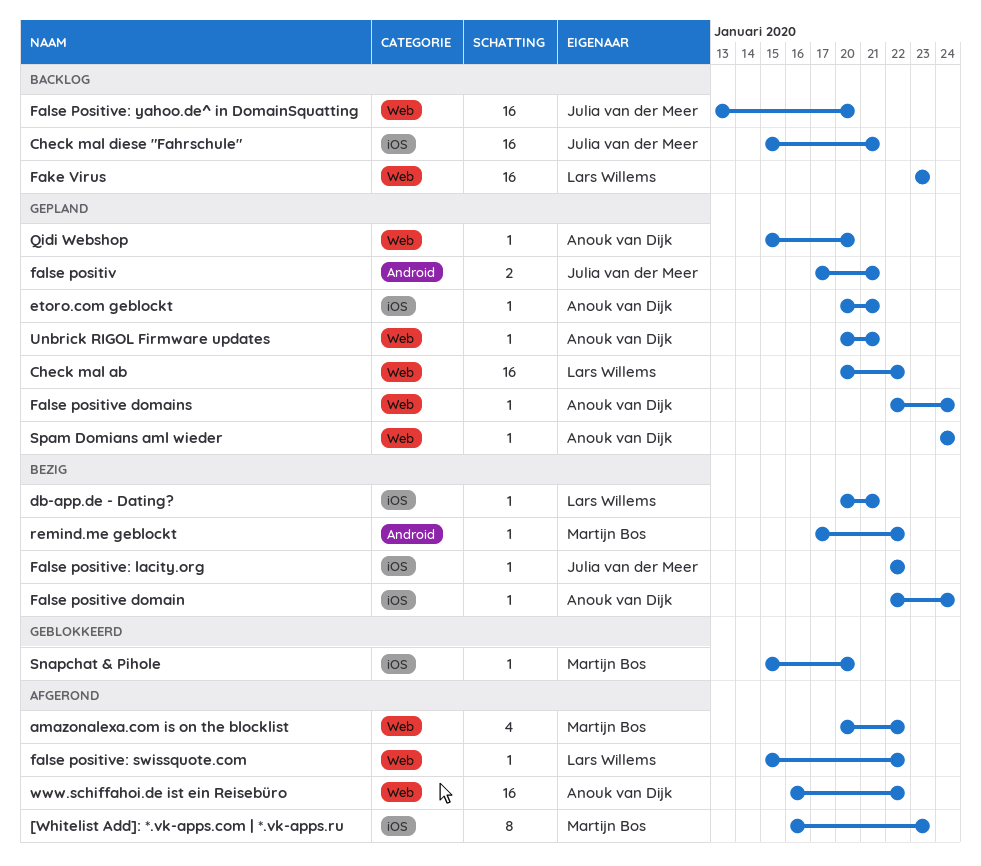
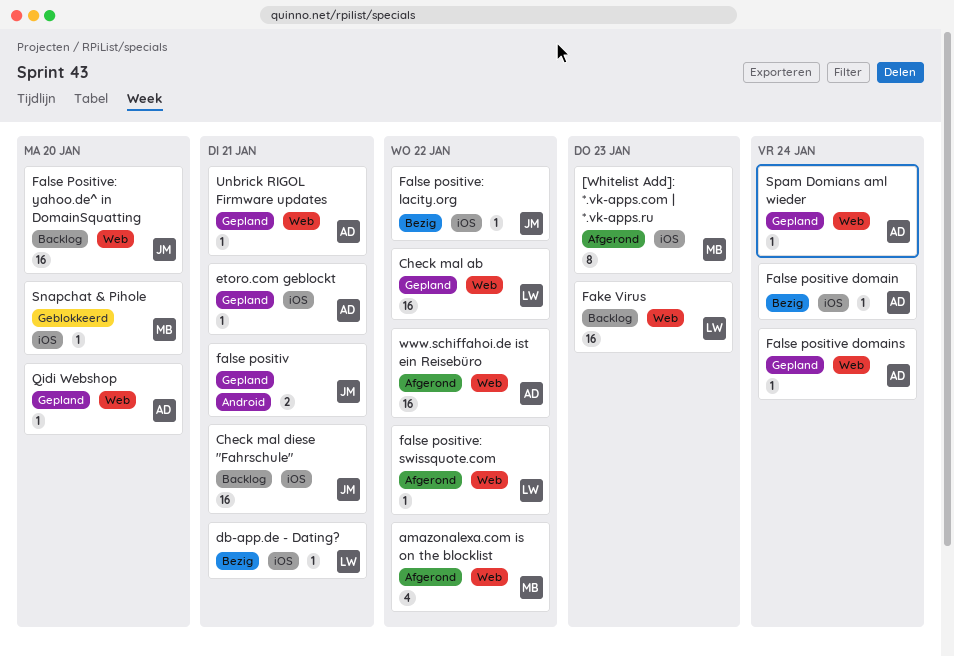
remind.me geblockt: present -> none

